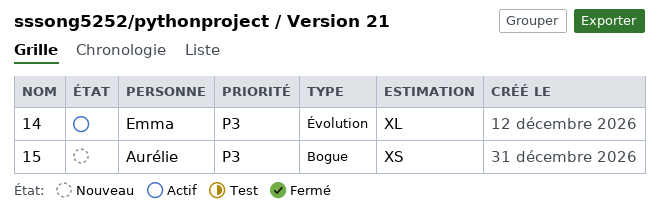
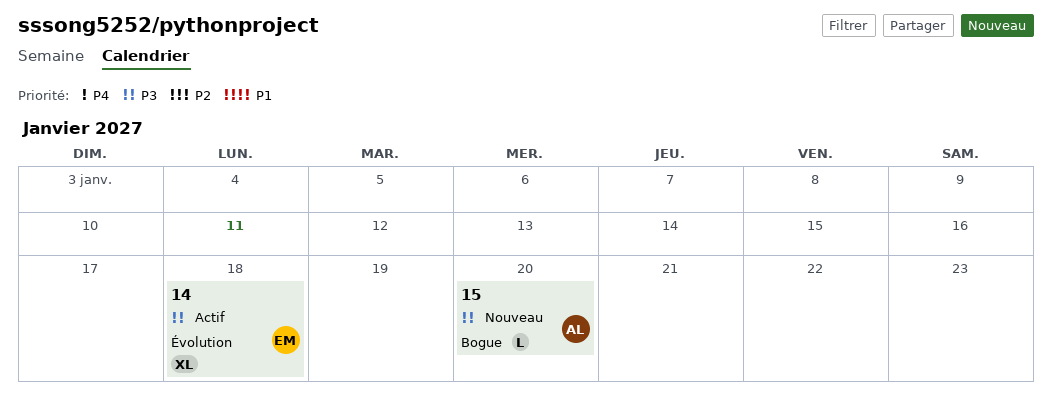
15, estimate: XS -> L

